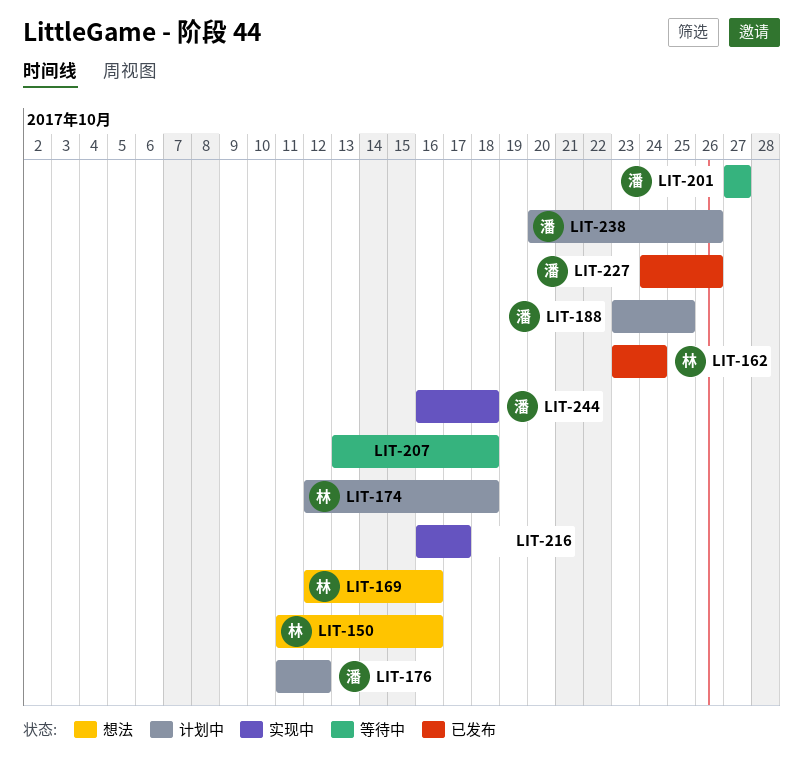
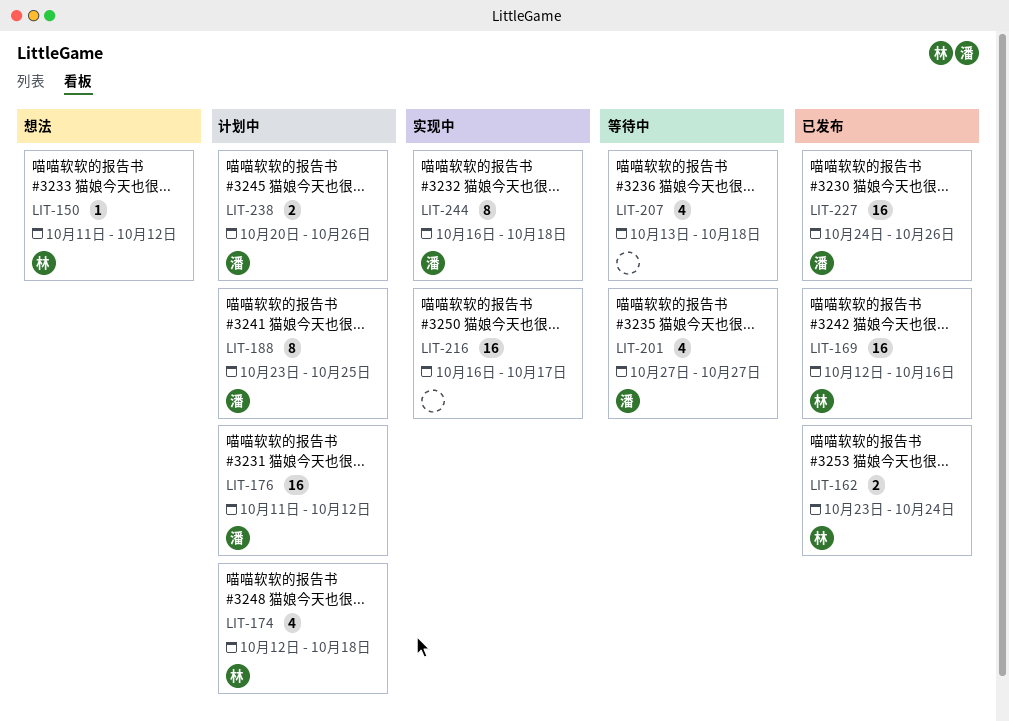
LIT-150, due: Oct 16 -> Oct 12
LIT-169, status: 想法 -> 已发布

